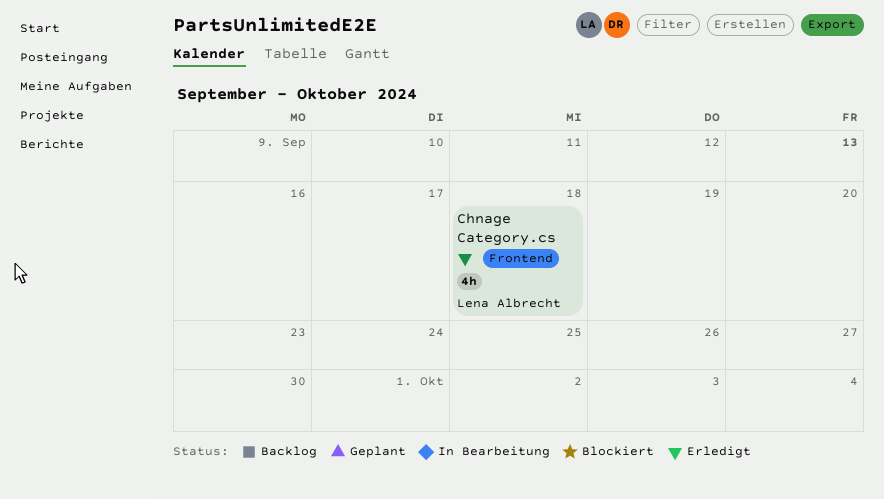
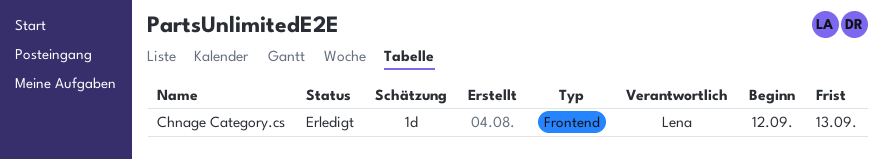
Chnage Category.cs, estimate: 4h -> 1d
Chnage Category.cs, due: Sep 18 -> Sep 13

